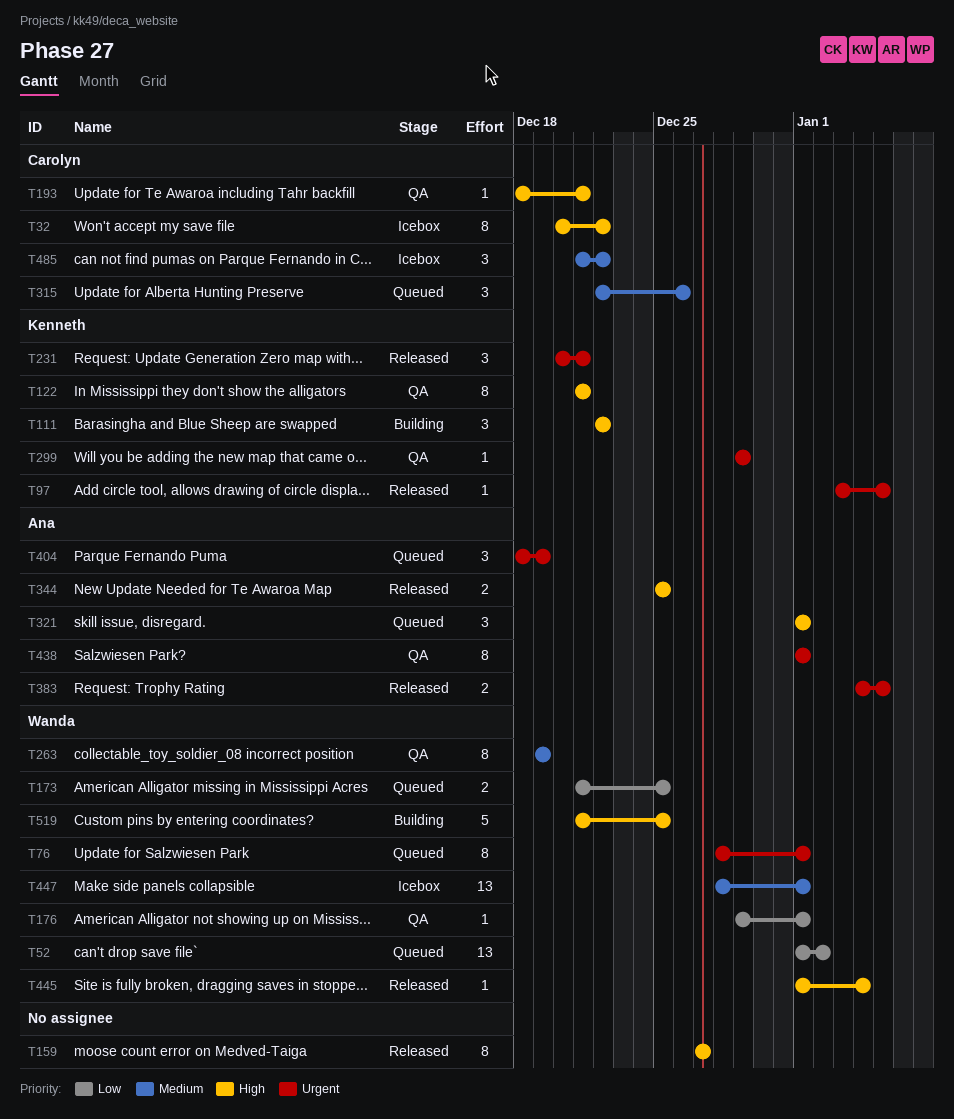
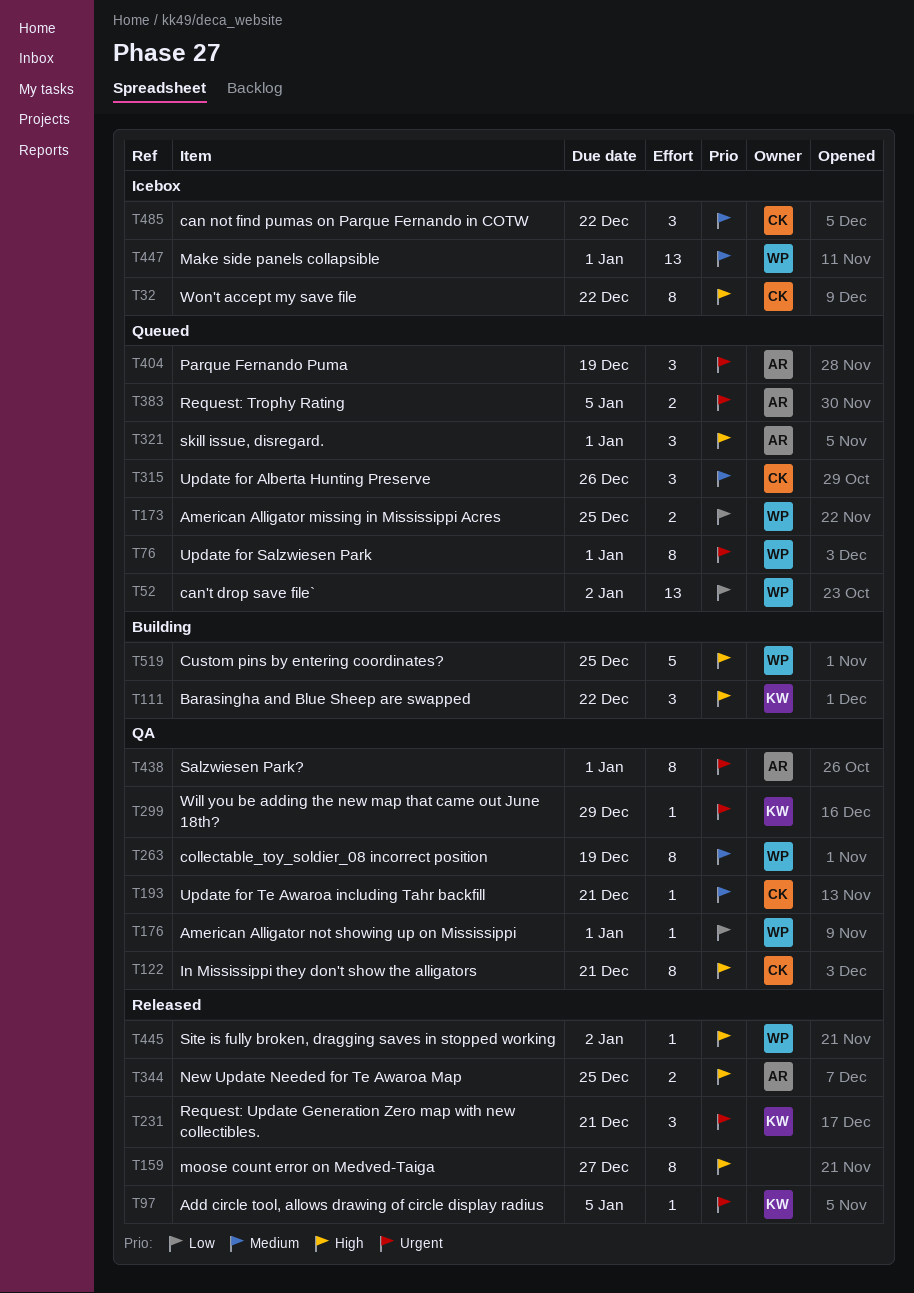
T122, owner: Kenneth -> Carolyn
T193, priority: High -> Medium
T383, status: Released -> Queued
T445, due: Jan 4 -> Jan 2

